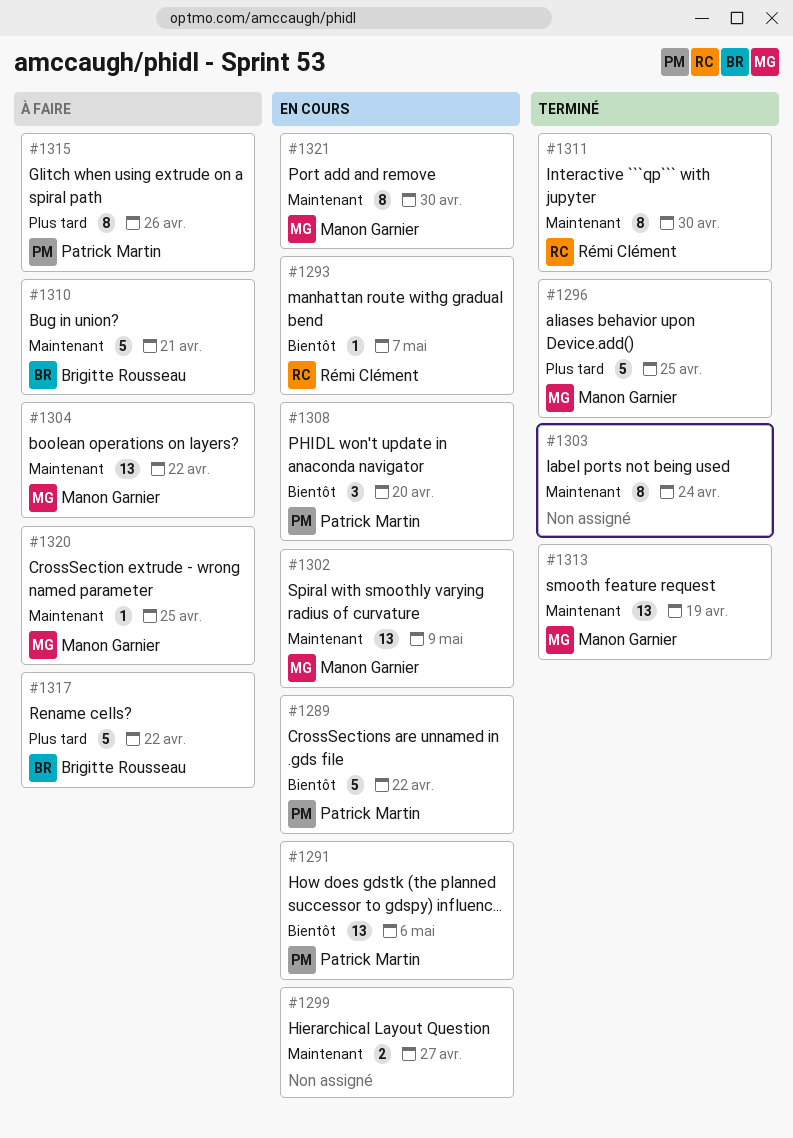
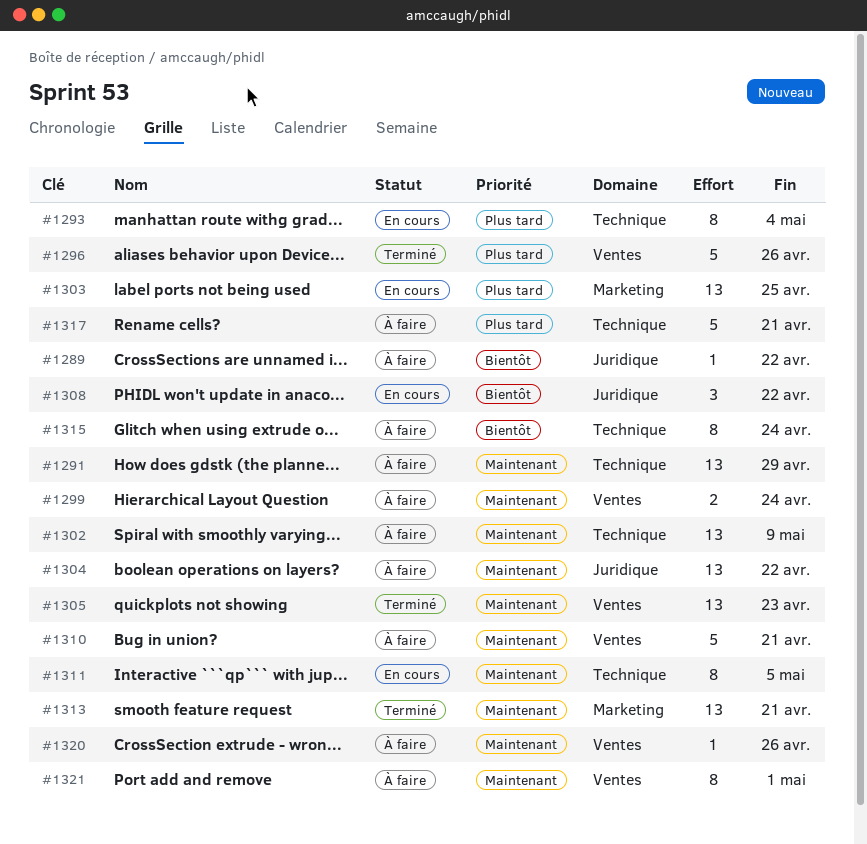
#1289, status: En cours -> À faire
#1289, estimate: 5 -> 1
#1291, status: En cours -> À faire
#1291, priority: Bientôt -> Maintenant
#1291, due: May 6 -> Apr 29
#1293, priority: Bientôt -> Plus tard
#1293, estimate: 1 -> 8
#1293, due: May 7 -> May 4
#1296, due: Apr 25 -> Apr 26
#1299, status: En cours -> À faire
#1299, due: Apr 27 -> Apr 24
#1302, status: En cours -> À faire
#1303, status: Terminé -> En cours
#1303, priority: Maintenant -> Plus tard
#1303, estimate: 8 -> 13
#1303, due: Apr 24 -> Apr 25
#1305: none -> present
#1308, due: Apr 20 -> Apr 22
#1311, status: Terminé -> En cours
#1311, due: Apr 30 -> May 5
#1313, due: Apr 19 -> Apr 21
#1315, priority: Plus tard -> Bientôt
#1315, due: Apr 26 -> Apr 24
#1317, due: Apr 22 -> Apr 21
#1320, due: Apr 25 -> Apr 26
#1321, status: En cours -> À faire
#1321, due: Apr 30 -> May 1

